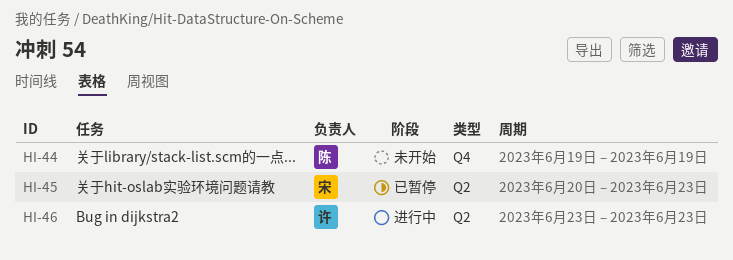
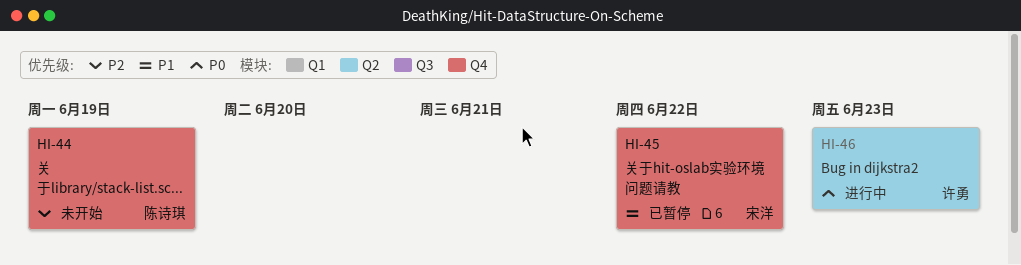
HI-45, label: Q2 -> Q4
HI-45, due: Jun 23 -> Jun 22

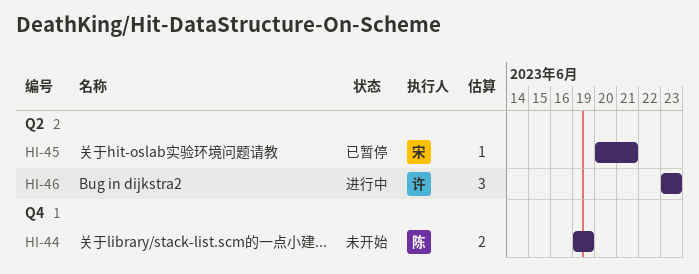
HI-45, label: Q4 -> Q2
HI-45, due: Jun 22 -> Jun 21

